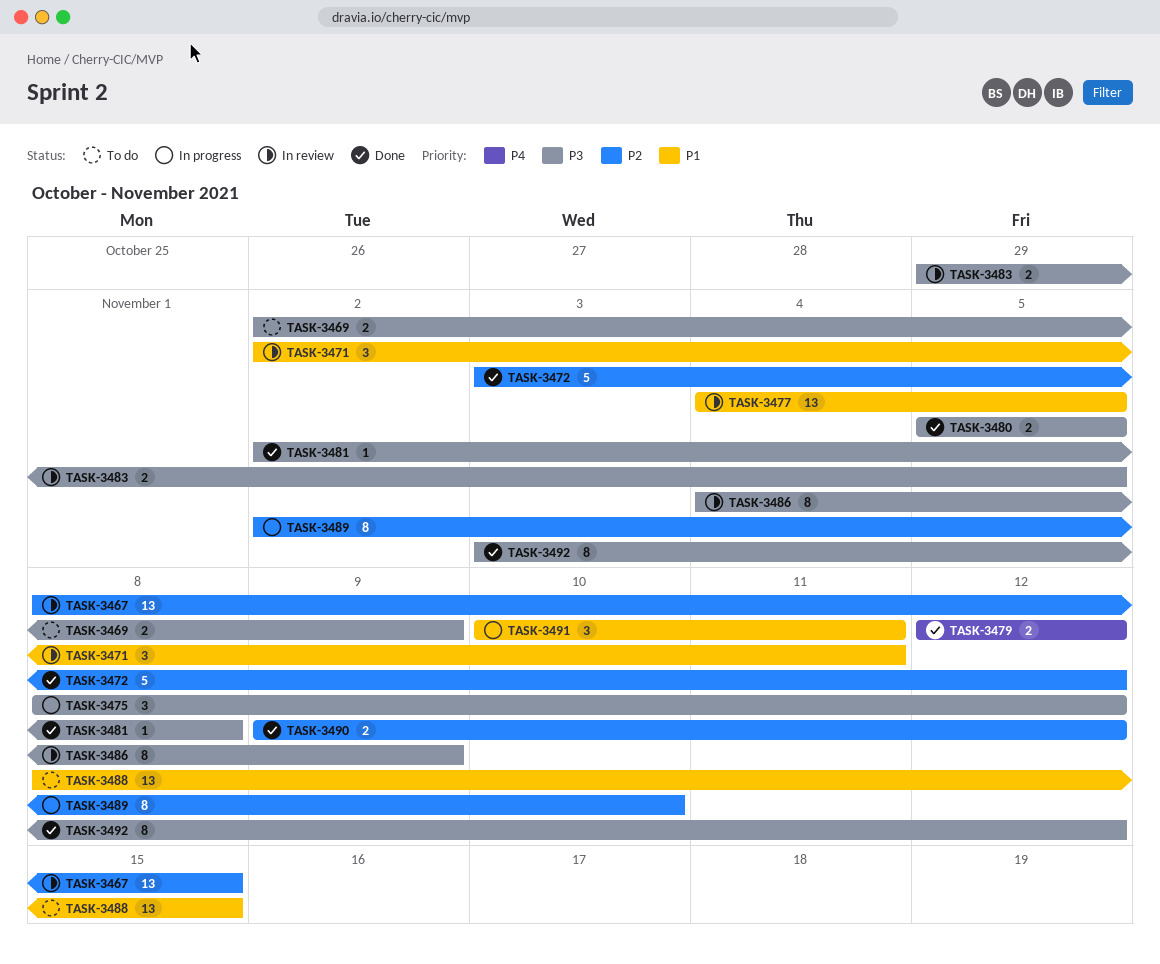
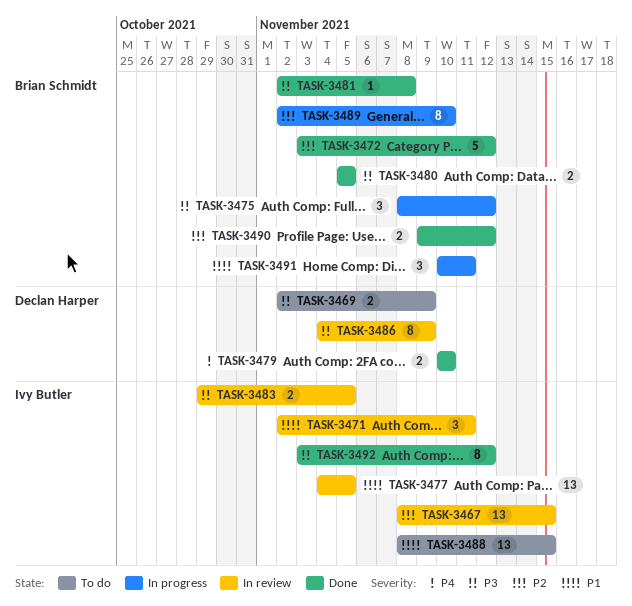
TASK-3479, start: Nov 12 -> Nov 10
TASK-3479, due: Nov 12 -> Nov 10

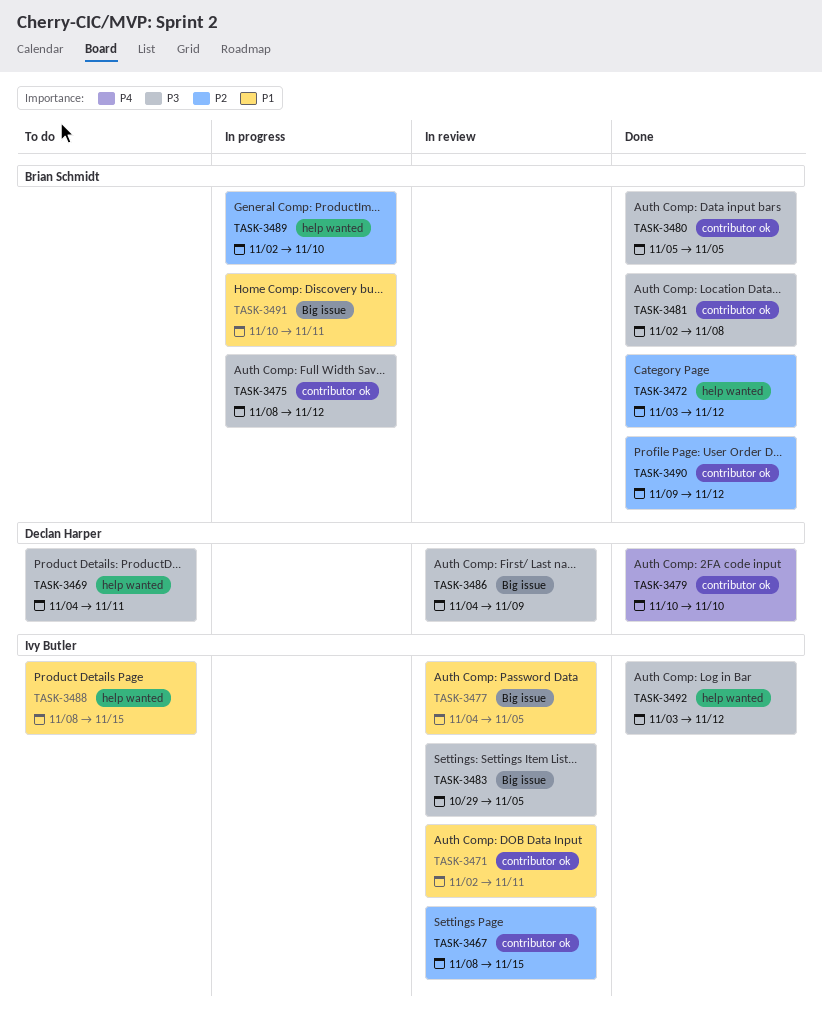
TASK-3469, start: Nov 2 -> Nov 4
TASK-3469, due: Nov 9 -> Nov 11

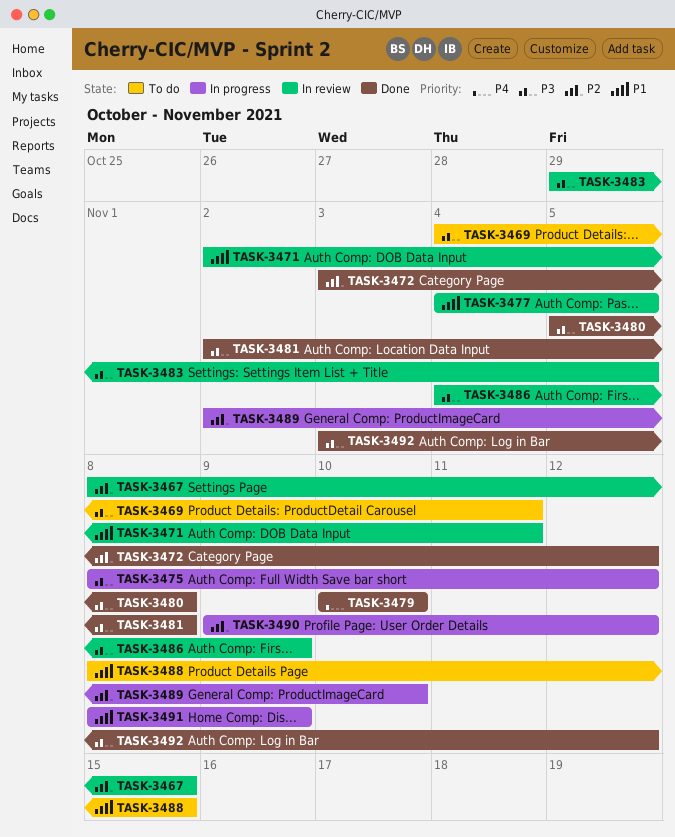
TASK-3480, due: Nov 5 -> Nov 8
TASK-3490, status: Done -> In progress
TASK-3491, start: Nov 10 -> Nov 8
TASK-3491, due: Nov 11 -> Nov 9

